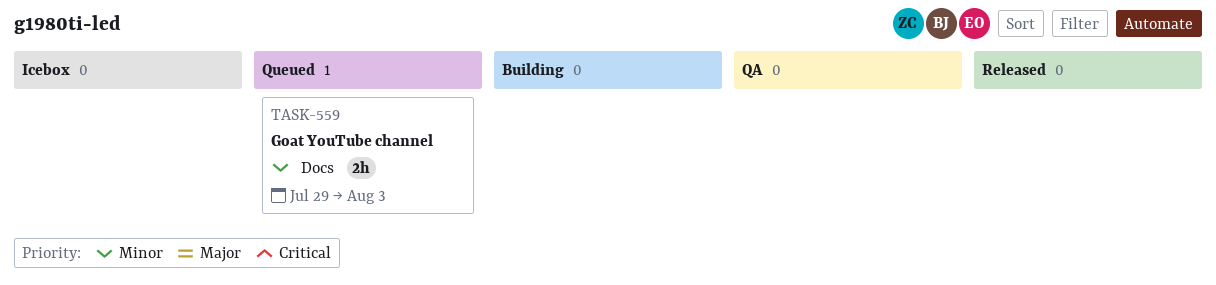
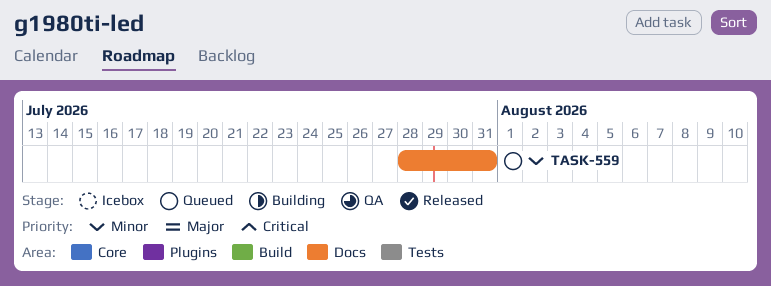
TASK-559, start: Jul 29 -> Jul 28
TASK-559, due: Aug 3 -> Jul 31

